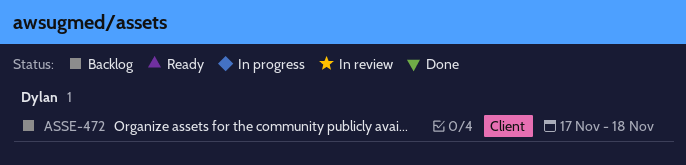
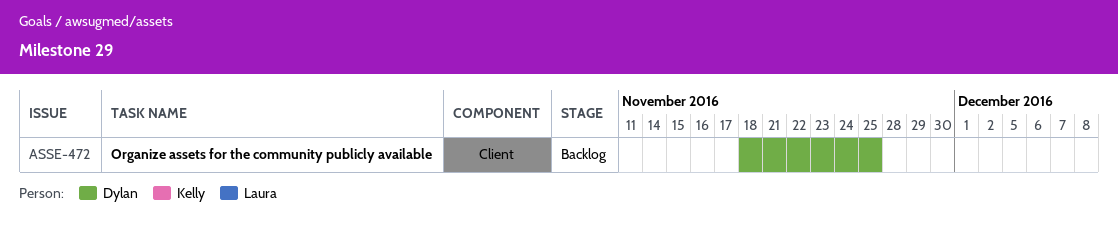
ASSE-472, start: Nov 17 -> Nov 18
ASSE-472, due: Nov 18 -> Nov 25

